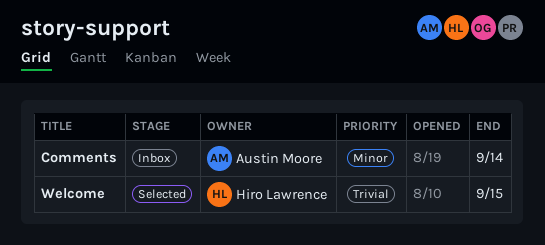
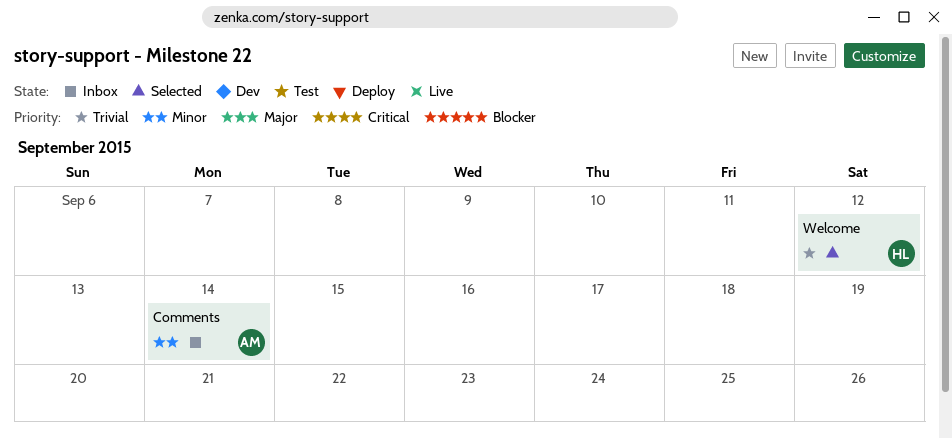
Welcome, due: Sep 15 -> Sep 12

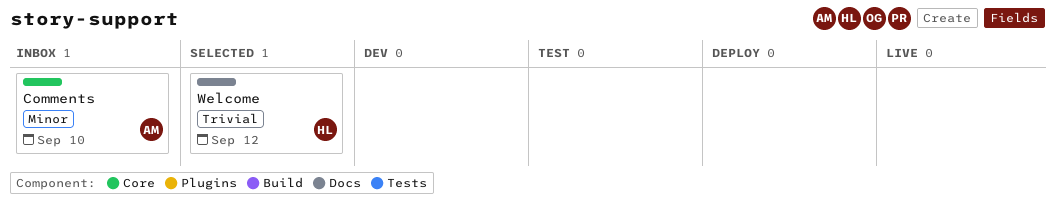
Comments, due: Sep 14 -> Sep 10

